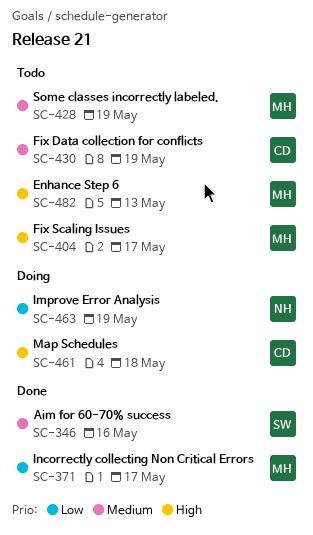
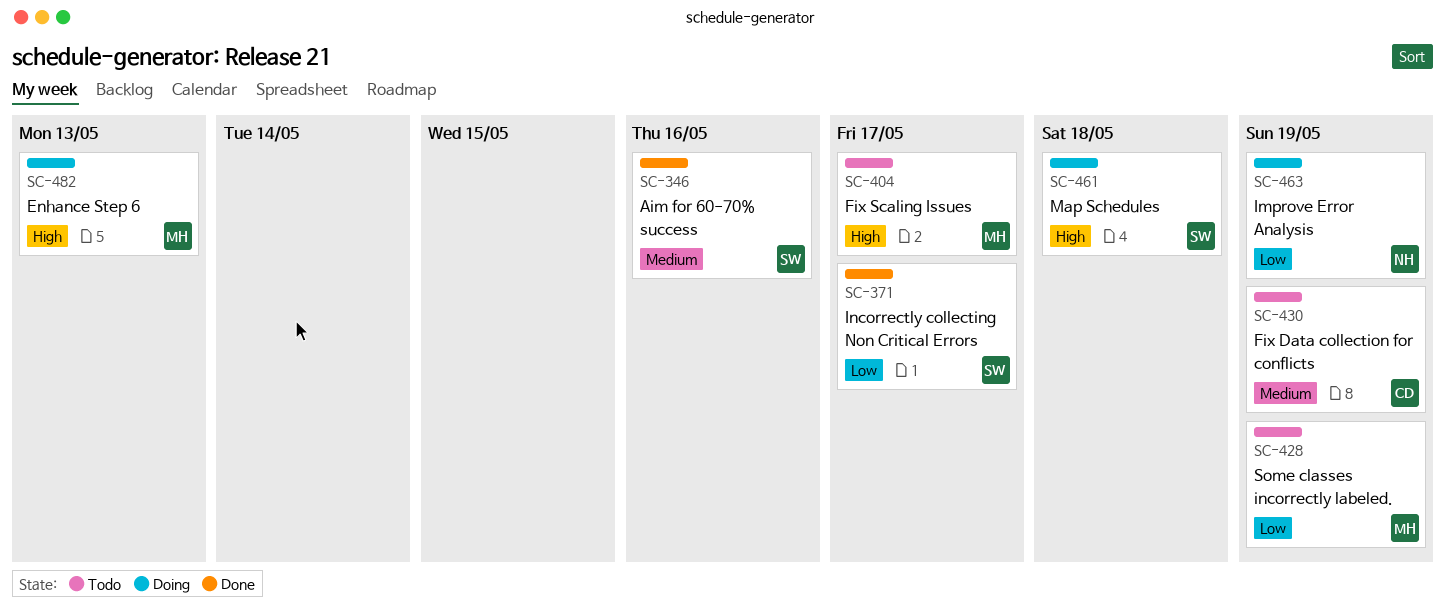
SC-371, owner: MH -> SW
SC-428, priority: Medium -> Low
SC-461, owner: CD -> SW
SC-482, status: Todo -> Doing

